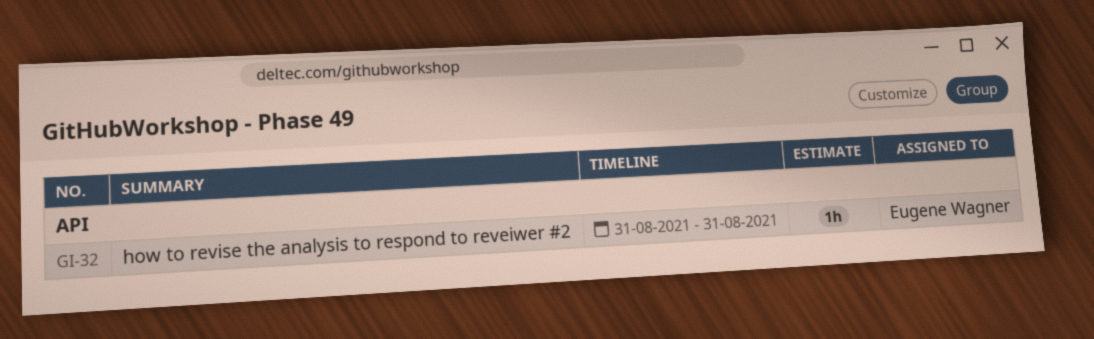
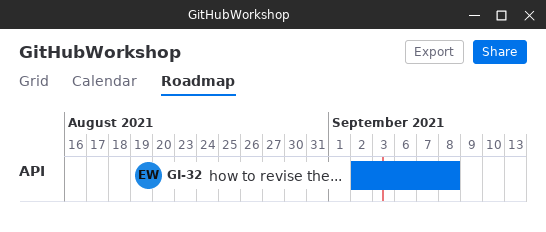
GI-32, start: Aug 31 -> Sep 2
GI-32, due: Aug 31 -> Sep 8

